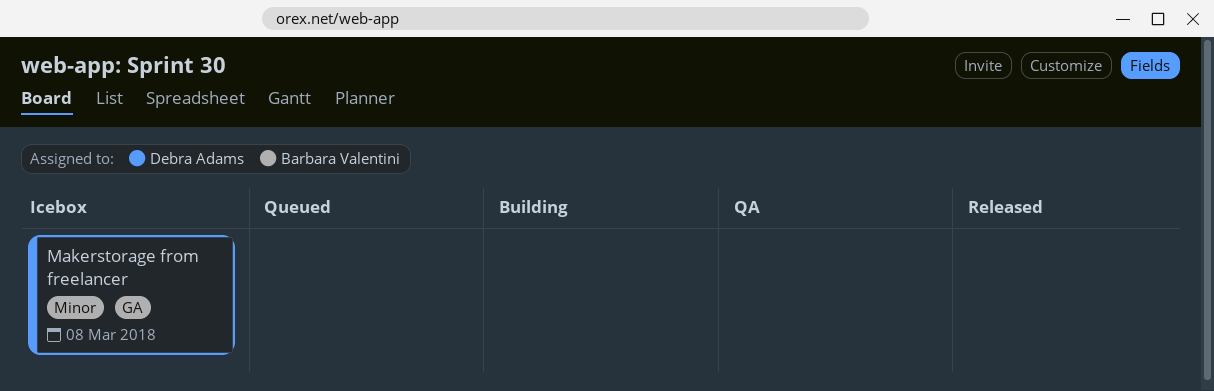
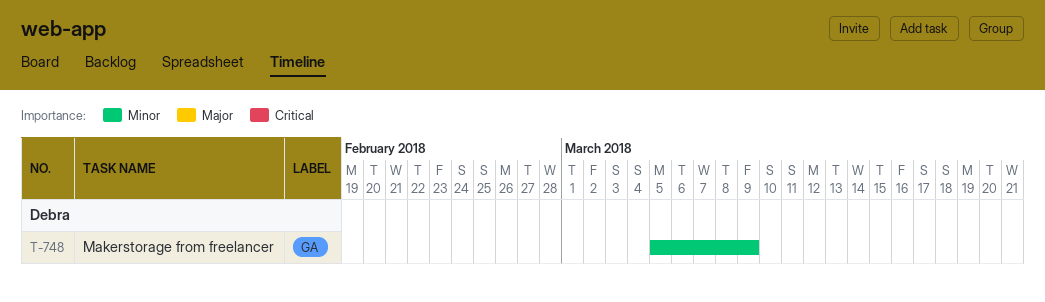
Makerstorage from freelancer, due: Mar 8 -> Mar 9

